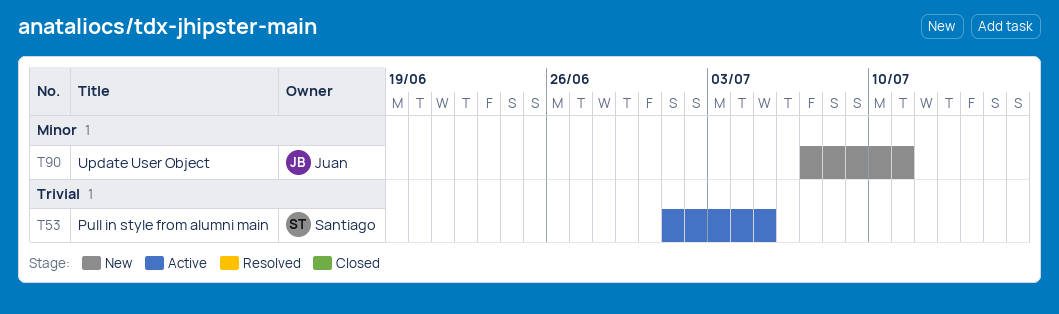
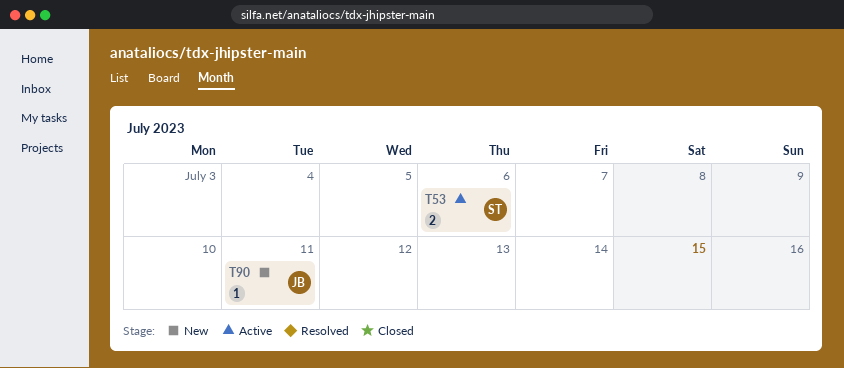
T53, due: Jul 5 -> Jul 6

